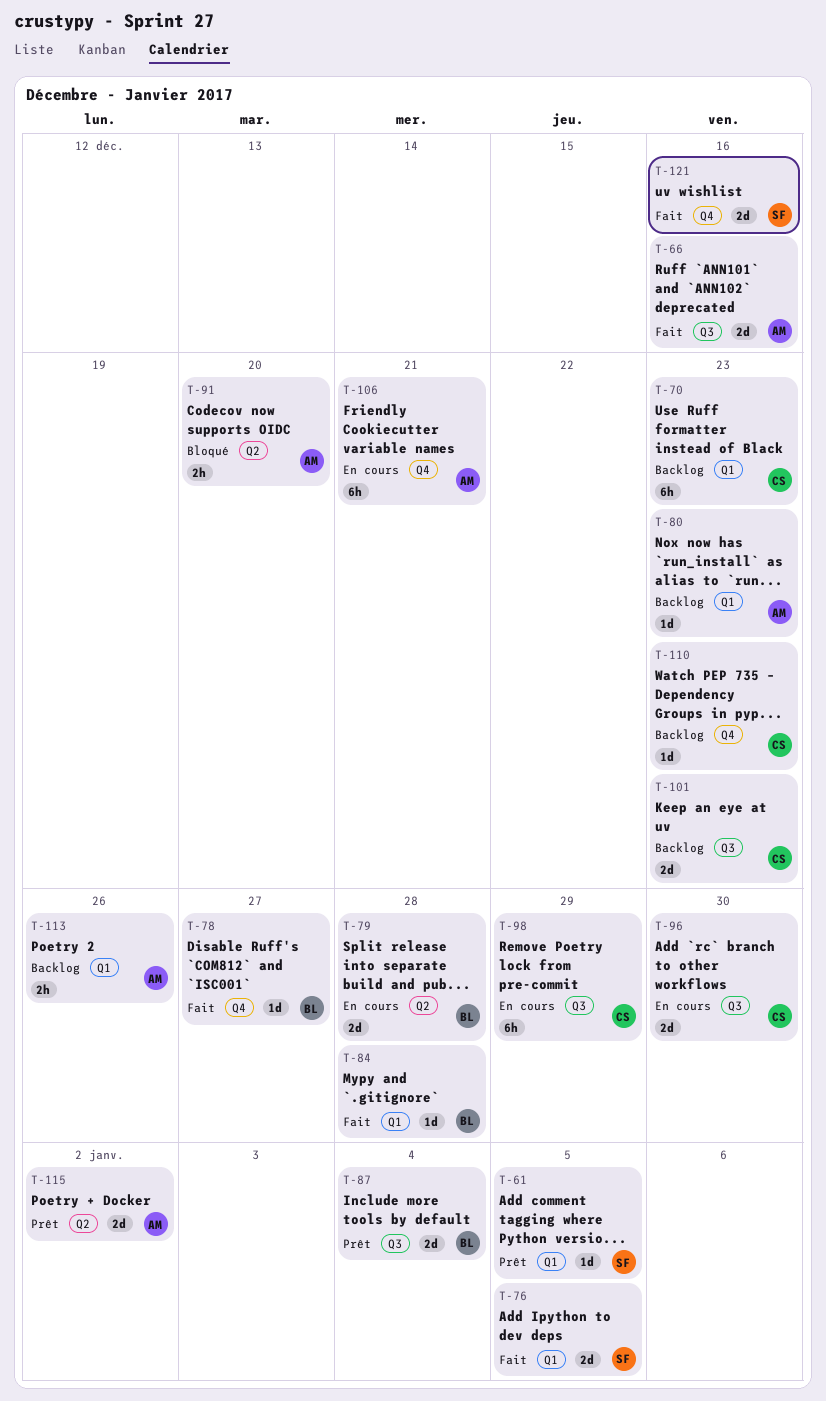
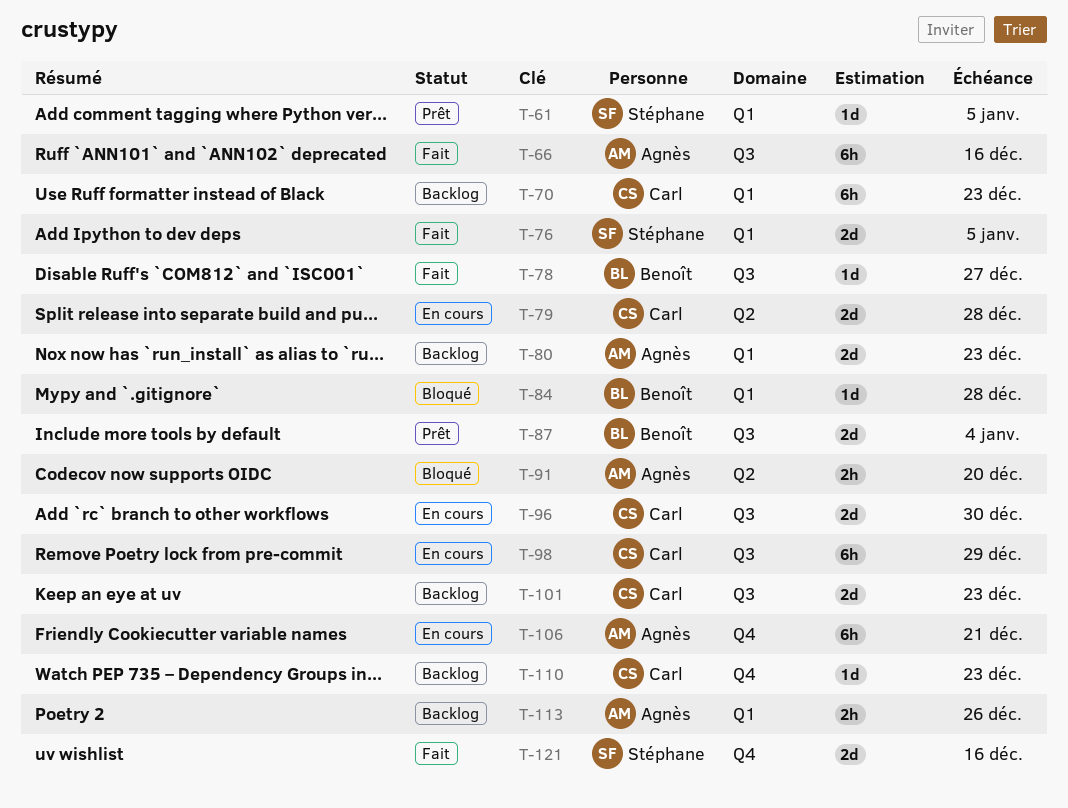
T-66, estimate: 2d -> 6h
T-78, label: Q4 -> Q3
T-79, owner: Benoît -> Carl
T-80, estimate: 1d -> 2d
T-84, status: Fait -> Bloqué
T-115: present -> none

